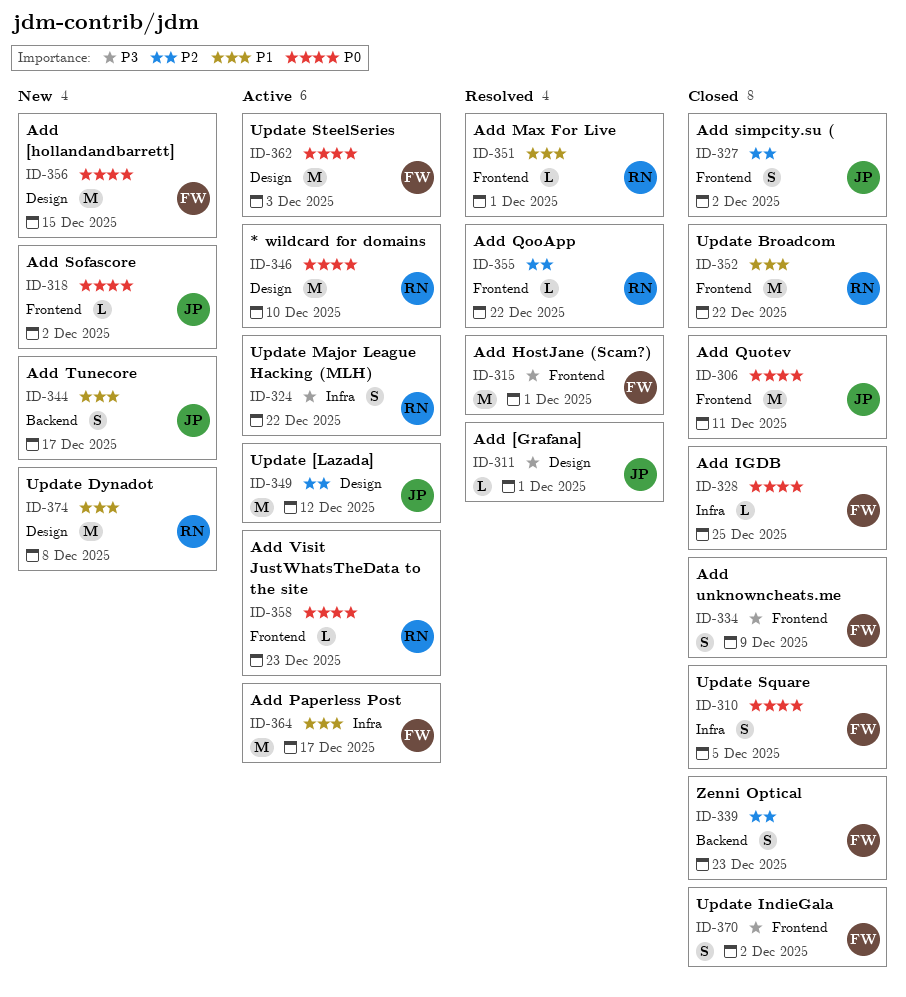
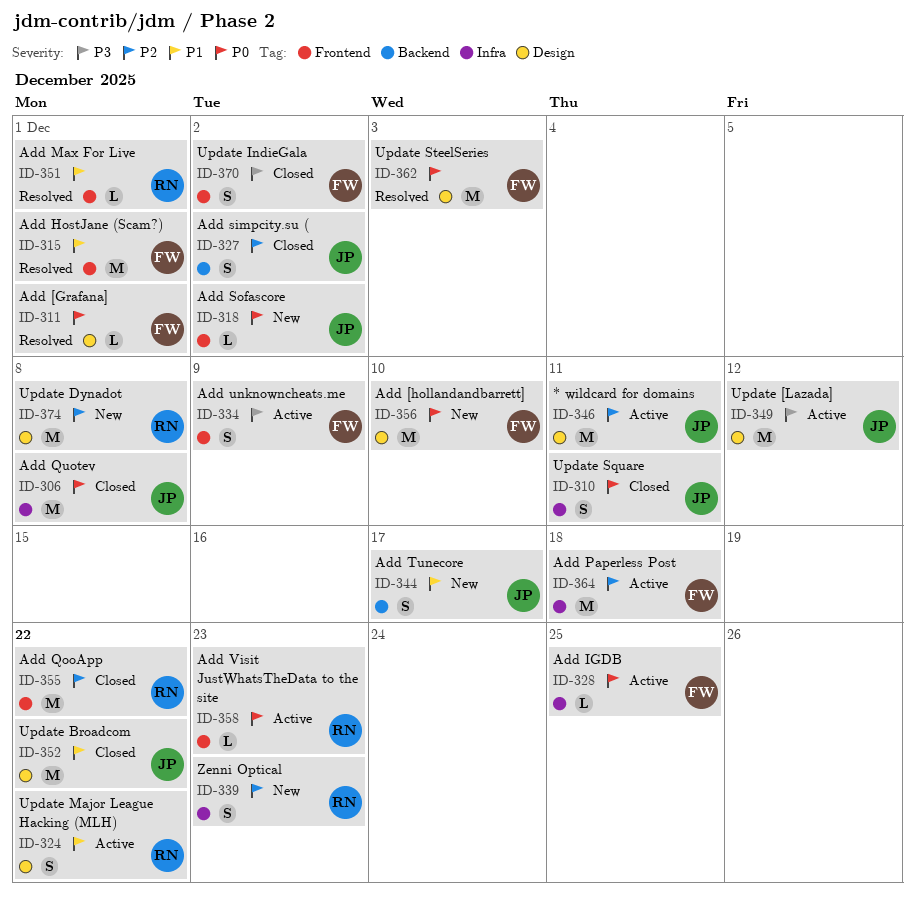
ID-306, label: Frontend -> Infra
ID-306, due: Dec 11 -> Dec 8
ID-310, owner: FW -> JP
ID-310, due: Dec 5 -> Dec 11
ID-311, owner: JP -> FW
ID-311, priority: P3 -> P0
ID-315, priority: P3 -> P1
ID-324, priority: P3 -> P1
ID-324, label: Infra -> Design
ID-327, label: Frontend -> Backend
ID-328, status: Closed -> Active
ID-334, status: Closed -> Active
ID-339, status: Closed -> New
ID-339, owner: FW -> RN
ID-339, label: Backend -> Infra
ID-346, owner: RN -> JP
ID-346, priority: P0 -> P2
ID-346, due: Dec 10 -> Dec 11
ID-349, priority: P2 -> P3
ID-352, owner: RN -> JP
ID-352, label: Frontend -> Design
ID-355, status: Resolved -> Closed
ID-355, estimate: L -> M
ID-356, due: Dec 15 -> Dec 10
ID-362, status: Active -> Resolved
ID-364, priority: P1 -> P2
ID-364, due: Dec 17 -> Dec 18
ID-374, priority: P1 -> P2

